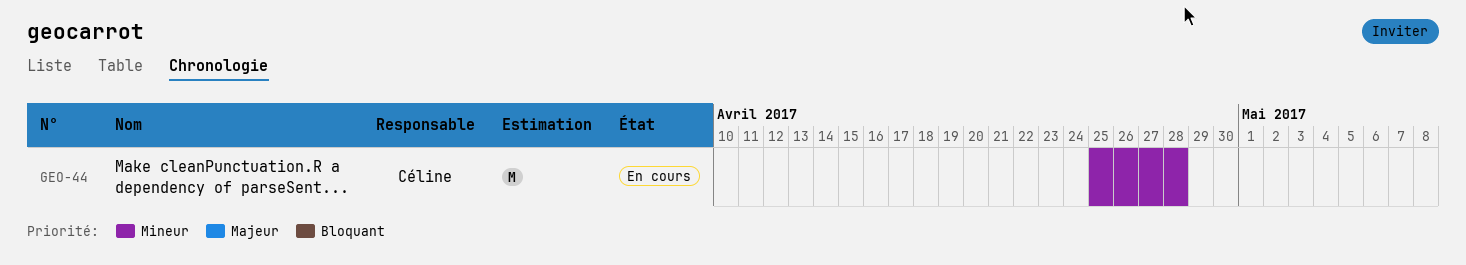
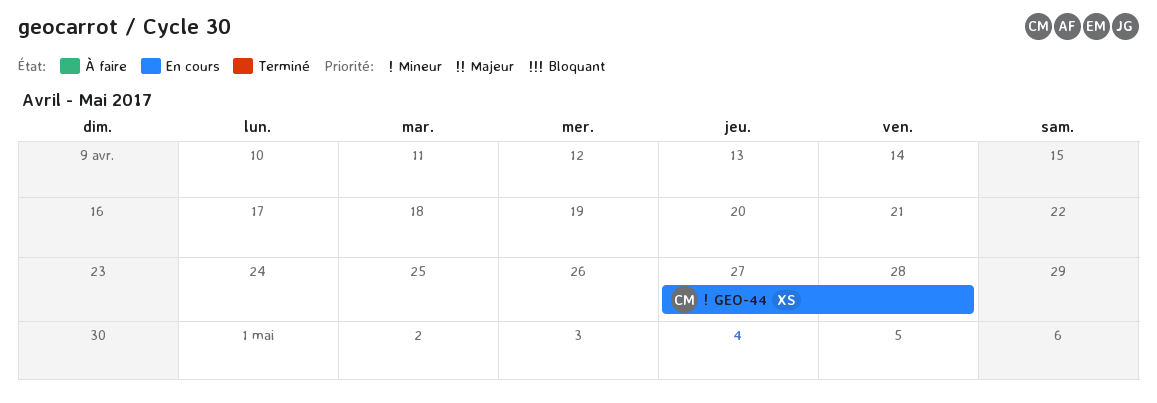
GEO-44, estimate: M -> XS
GEO-44, start: Apr 25 -> Apr 27

